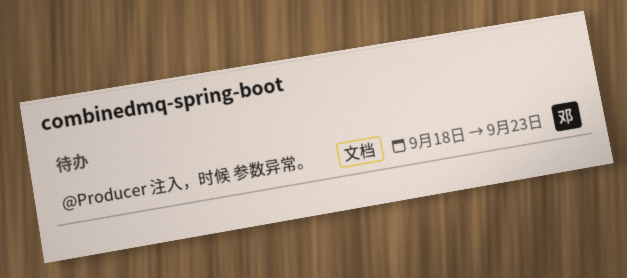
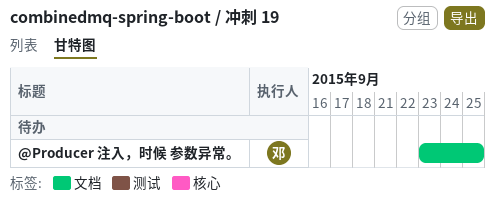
@Producer 注入，时候 参数异常。, start: Sep 18 -> Sep 23
@Producer 注入，时候 参数异常。, due: Sep 23 -> Sep 25

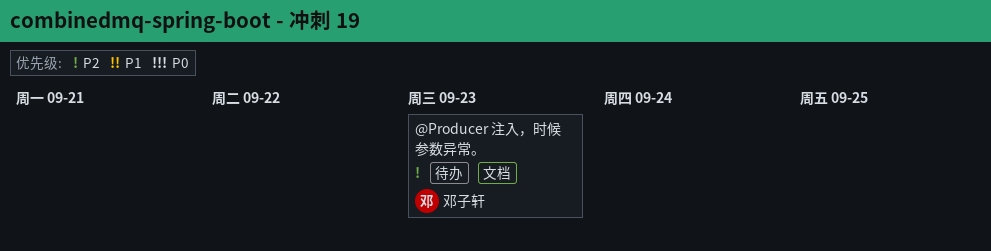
@Producer 注入，时候 参数异常。, due: Sep 25 -> Sep 23

